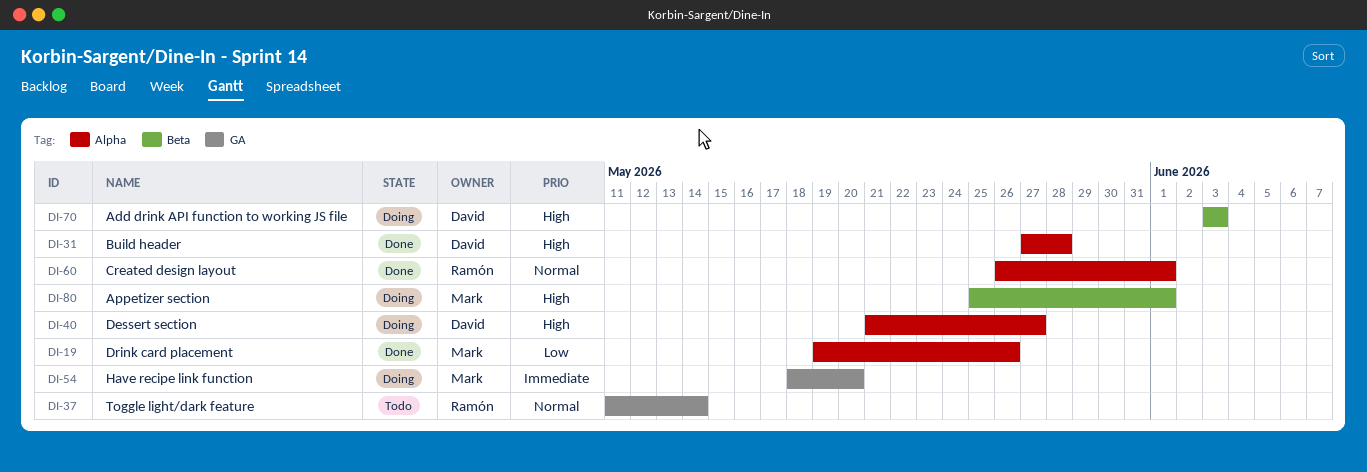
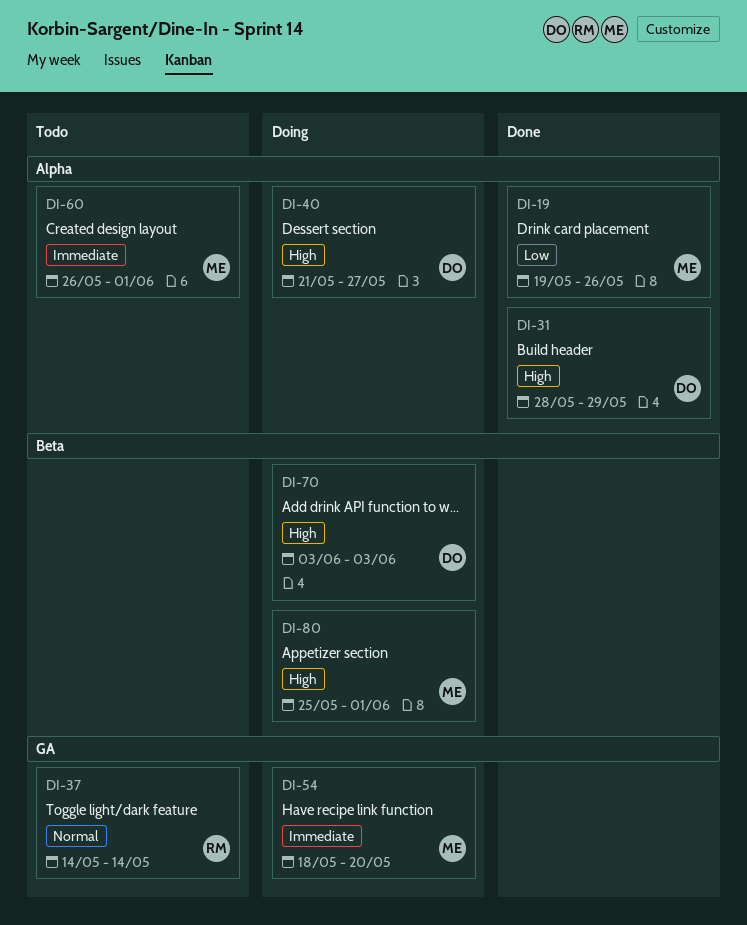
DI-31, start: May 27 -> May 28
DI-31, due: May 28 -> May 29
DI-37, start: May 11 -> May 14
DI-60, status: Done -> Todo
DI-60, owner: Ramón -> Mark
DI-60, priority: Normal -> Immediate

